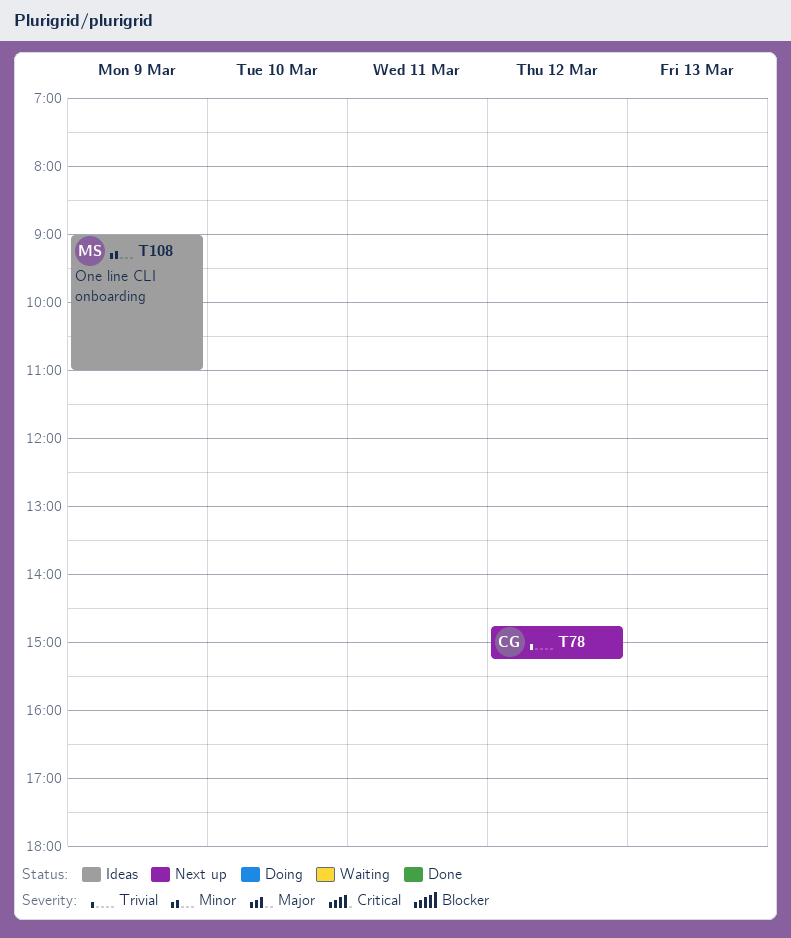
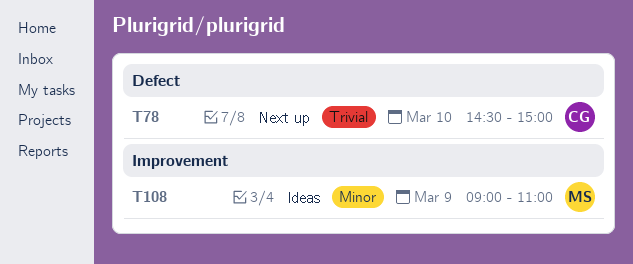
T78, day: Mar 12 -> Mar 10
T78, begins: 14:45 -> 14:30
T78, ends: 15:15 -> 15:00

